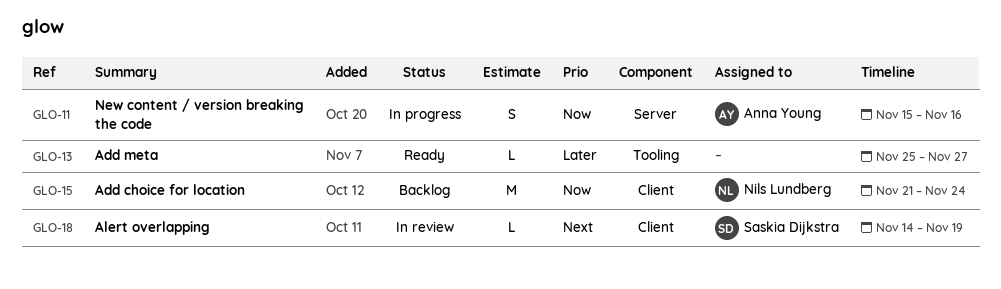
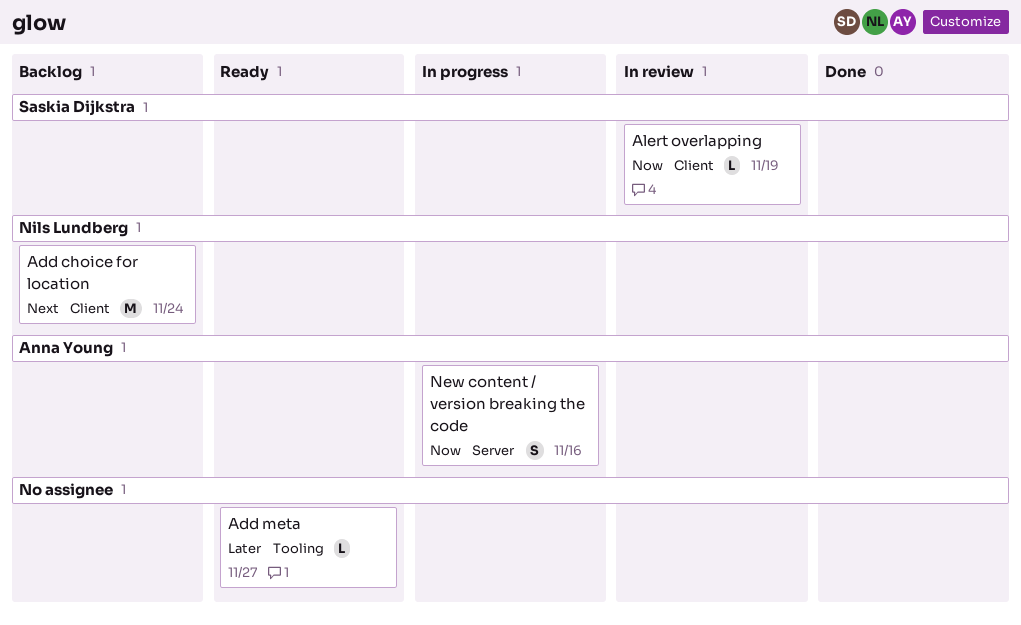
Add choice for location, priority: Now -> Next
Alert overlapping, priority: Next -> Now

